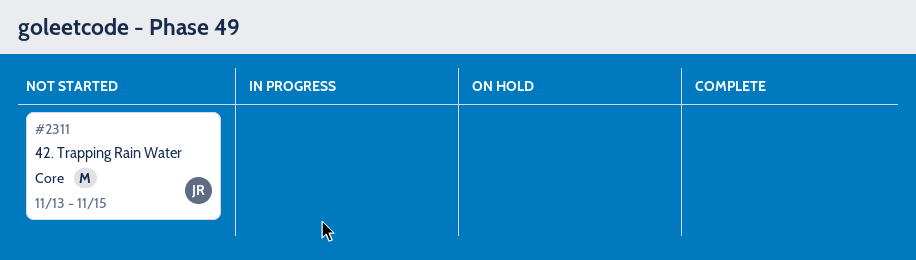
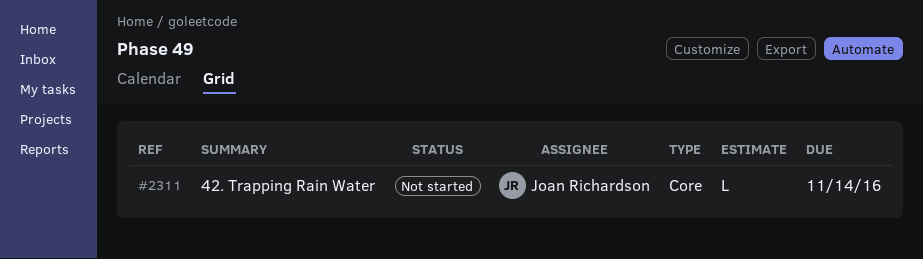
#2311, estimate: M -> L
#2311, due: Nov 15 -> Nov 14

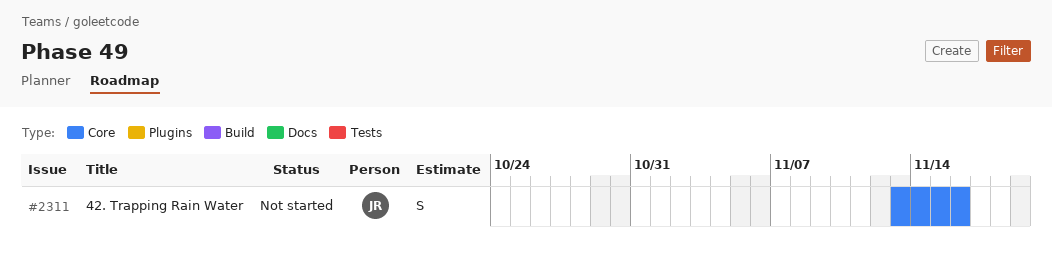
#2311, estimate: L -> S
#2311, due: Nov 14 -> Nov 16

